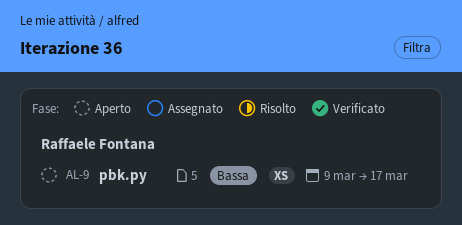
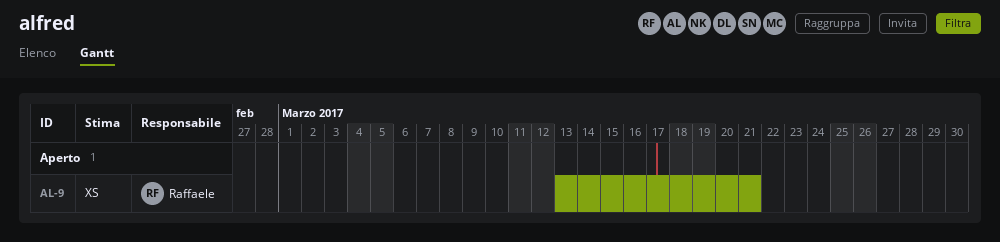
AL-9, start: Mar 9 -> Mar 13
AL-9, due: Mar 17 -> Mar 21

